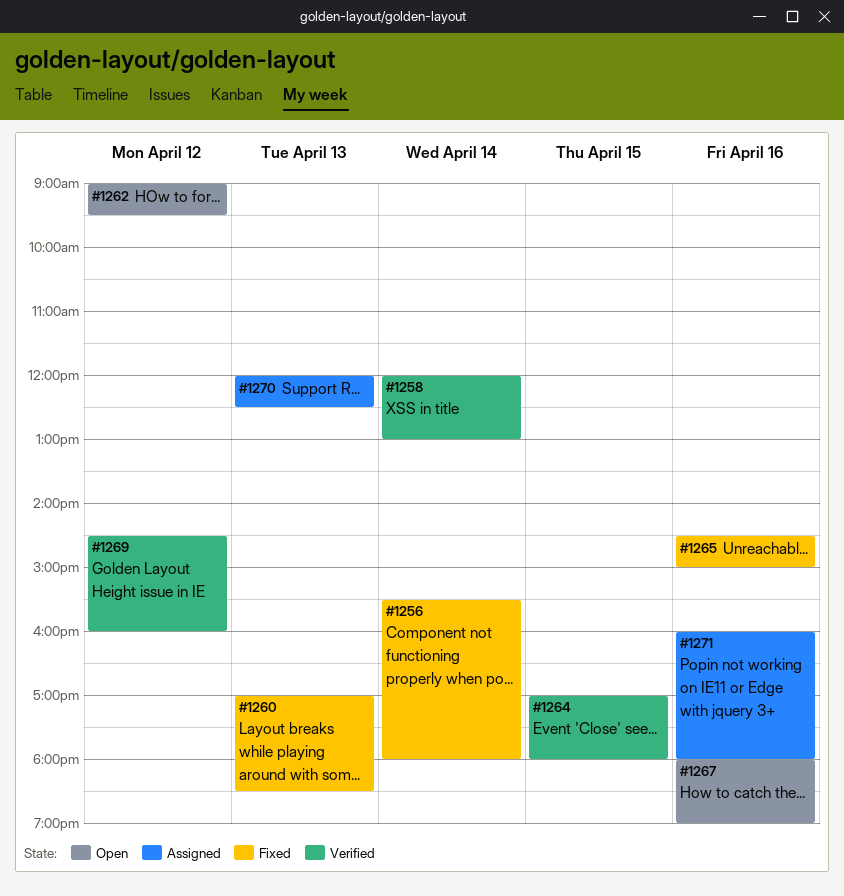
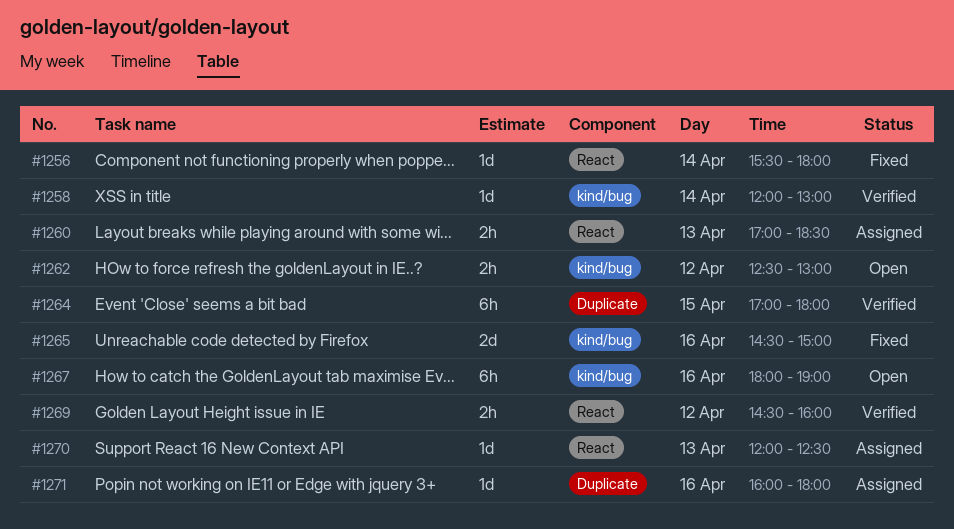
#1260, status: Fixed -> Assigned
#1262, begins: 09:00 -> 12:30
#1262, ends: 09:30 -> 13:00

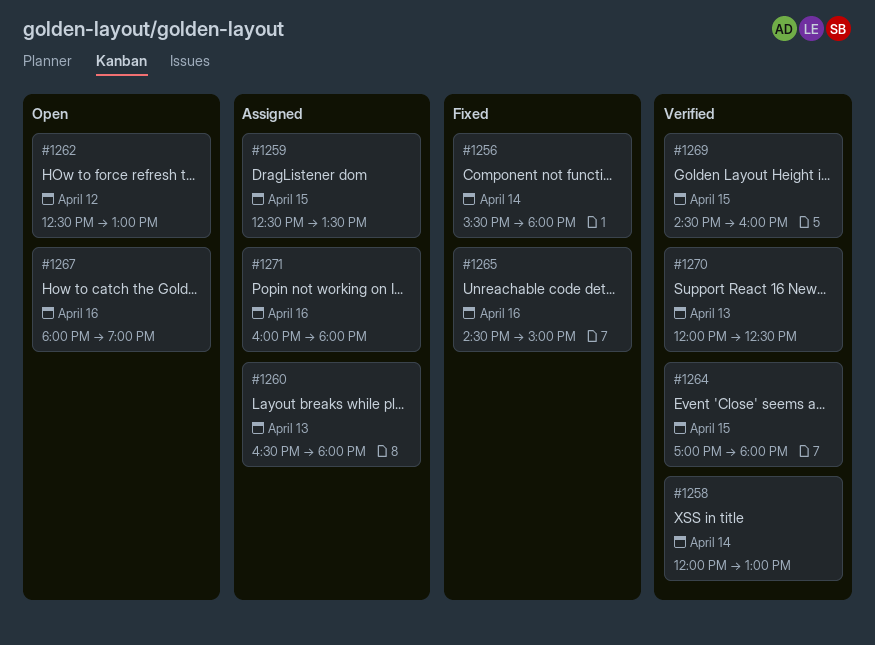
#1259: none -> present
#1260, begins: 17:00 -> 16:30
#1260, ends: 18:30 -> 18:00
#1269, day: Apr 12 -> Apr 15
#1270, status: Assigned -> Verified

